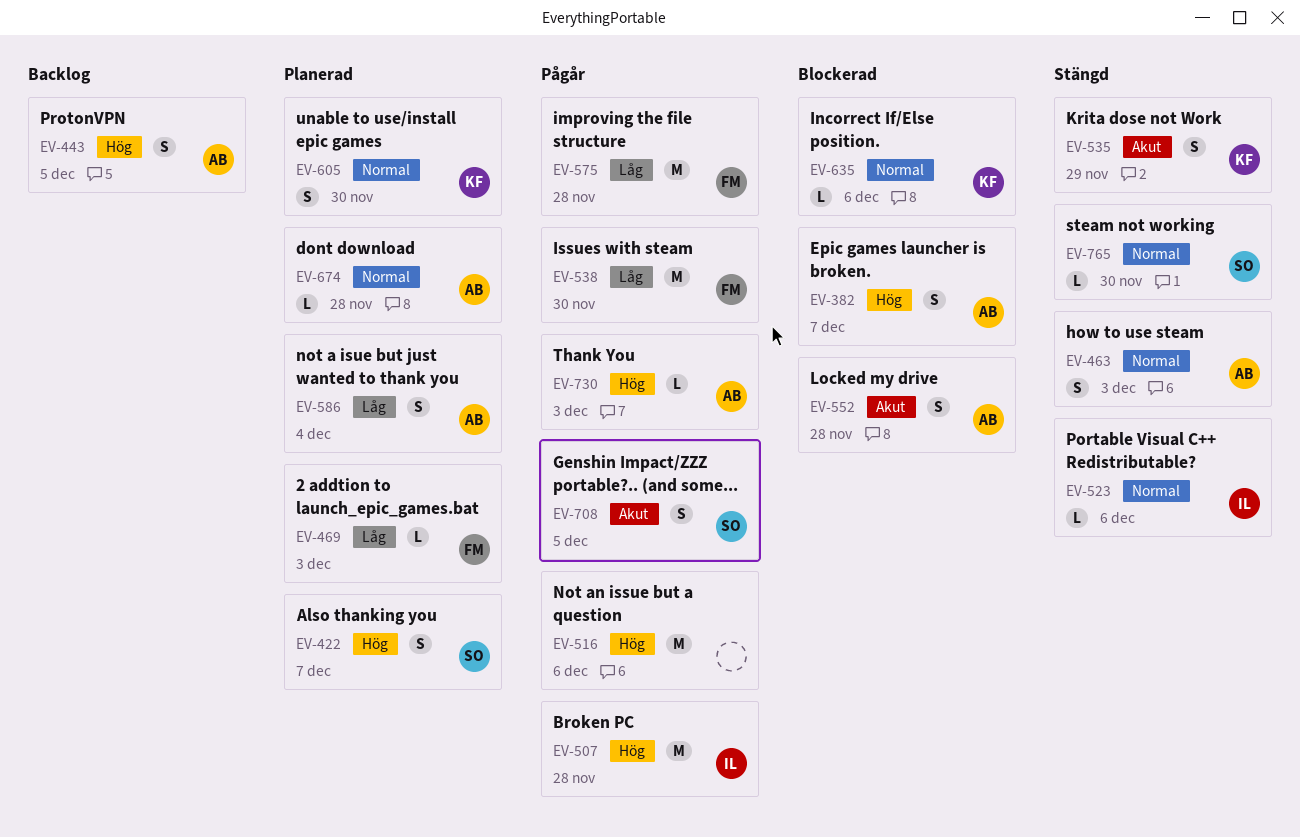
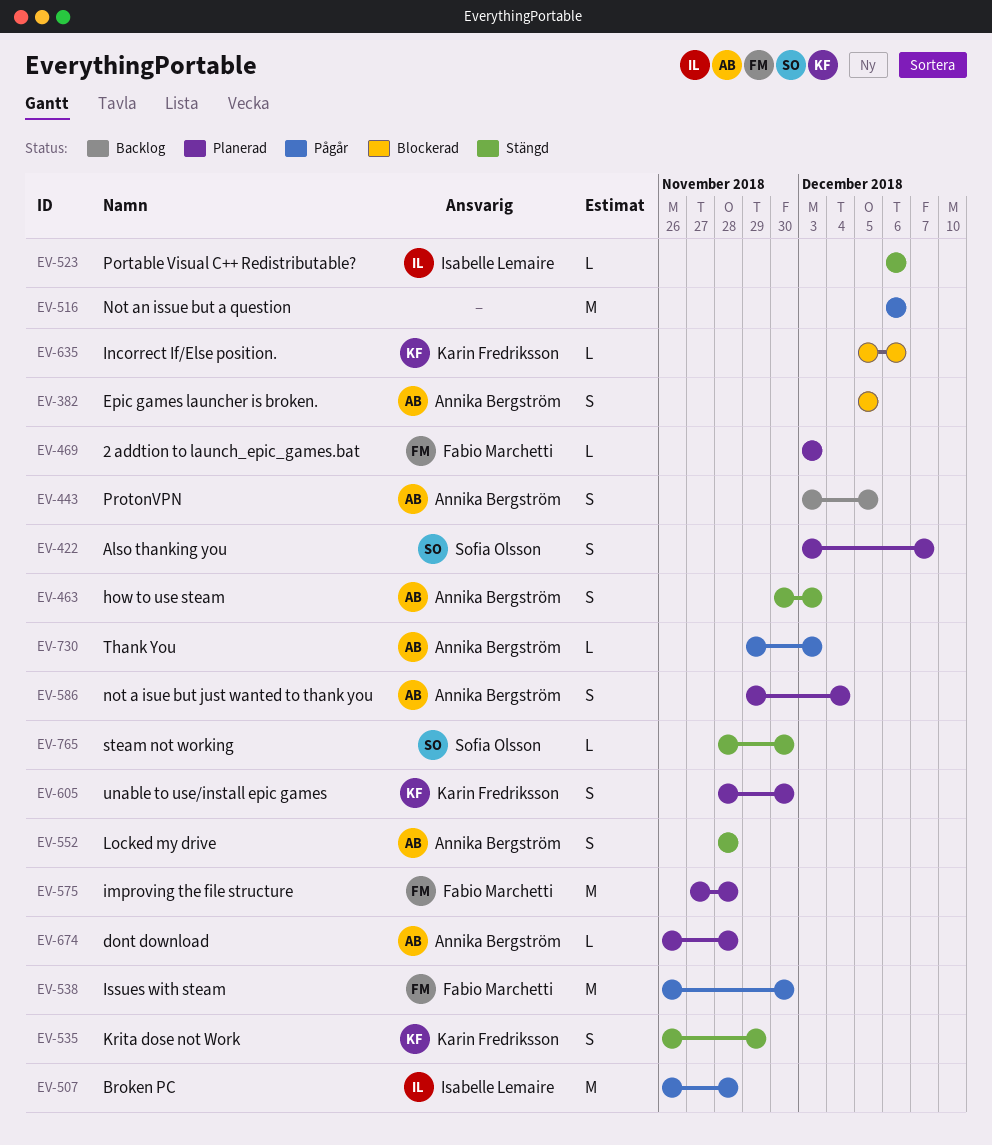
EV-382, due: Dec 7 -> Dec 5
EV-552, status: Blockerad -> Stängd
EV-575, status: Pågår -> Planerad
EV-708: present -> none

